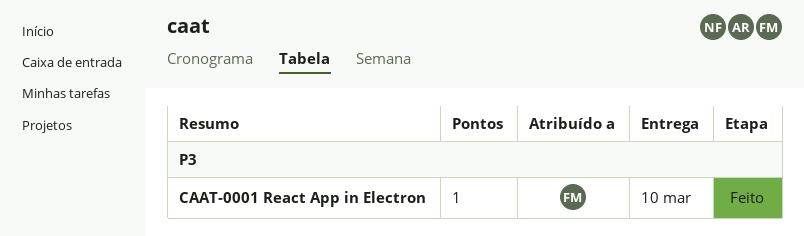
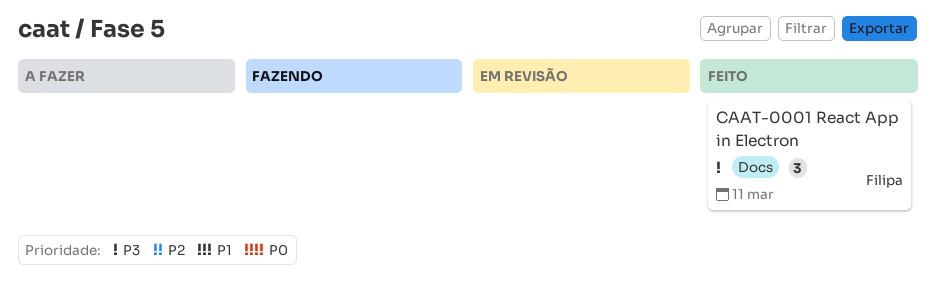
CAAT-0001 React App in Electron, estimate: 1 -> 3
CAAT-0001 React App in Electron, due: Mar 10 -> Mar 11

